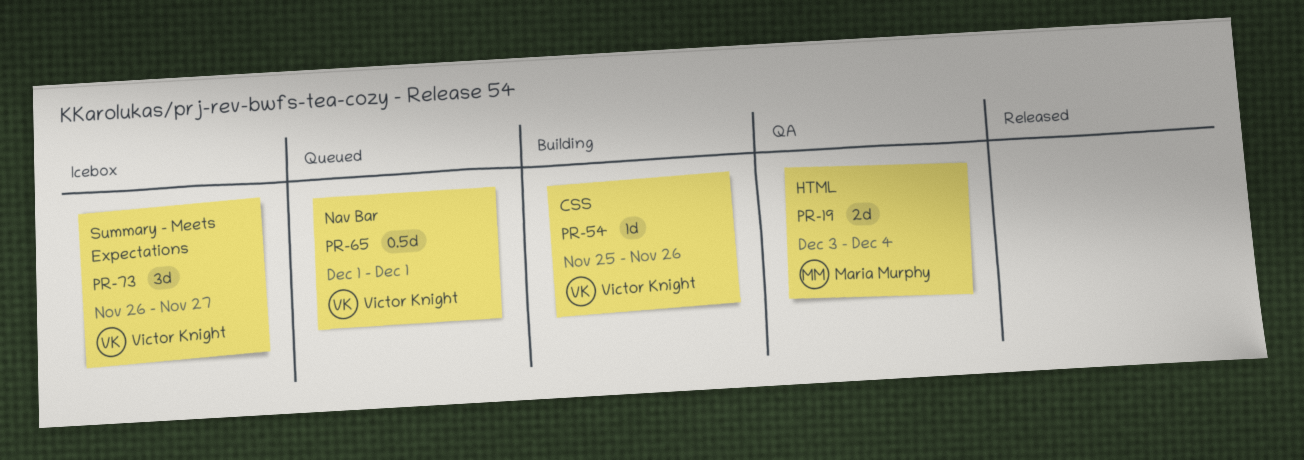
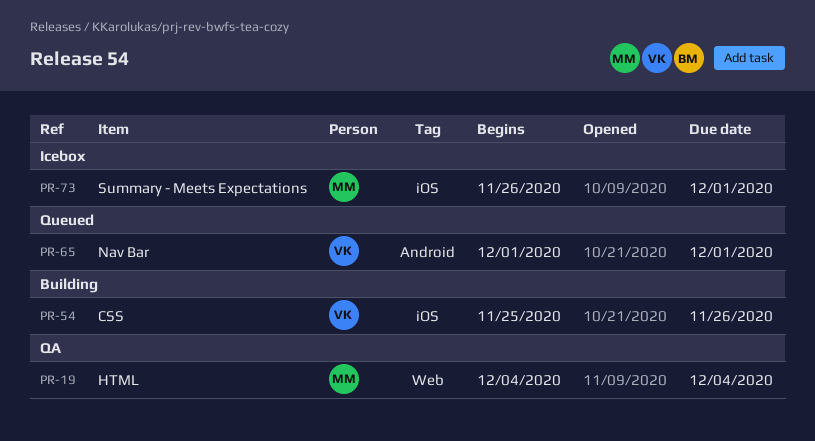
PR-19, start: Dec 3 -> Dec 4
PR-73, owner: Victor Knight -> Maria Murphy
PR-73, due: Nov 27 -> Dec 1

